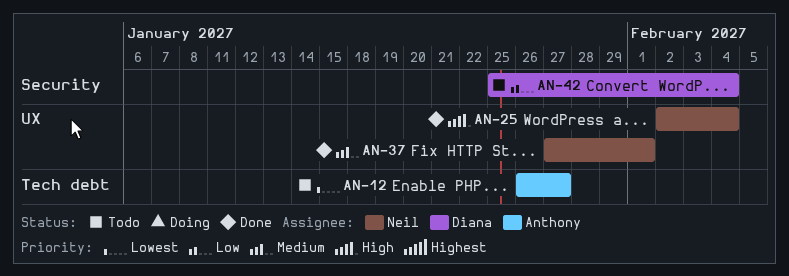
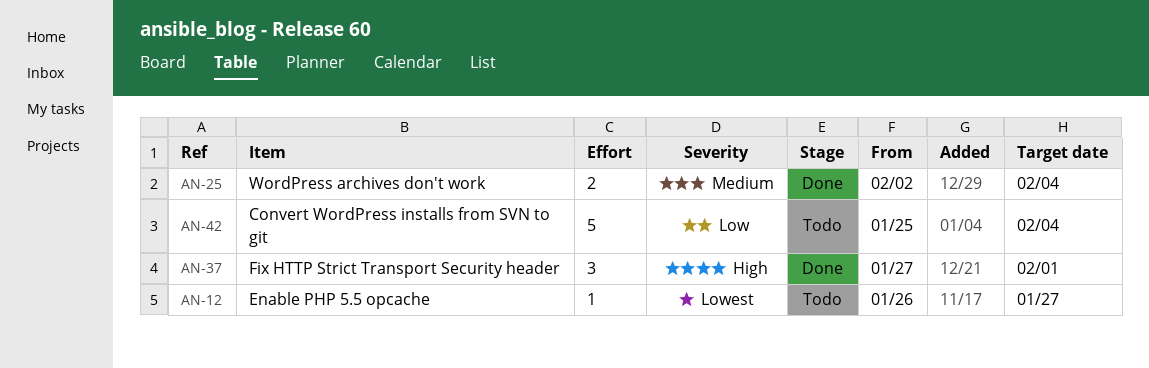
AN-25, priority: High -> Medium
AN-37, priority: Medium -> High

